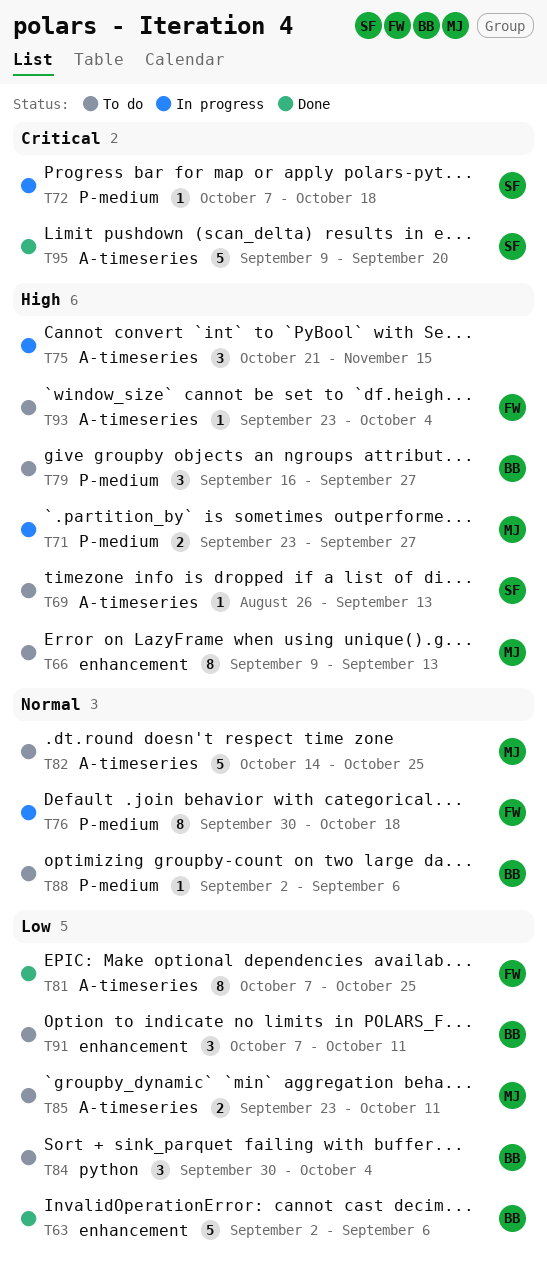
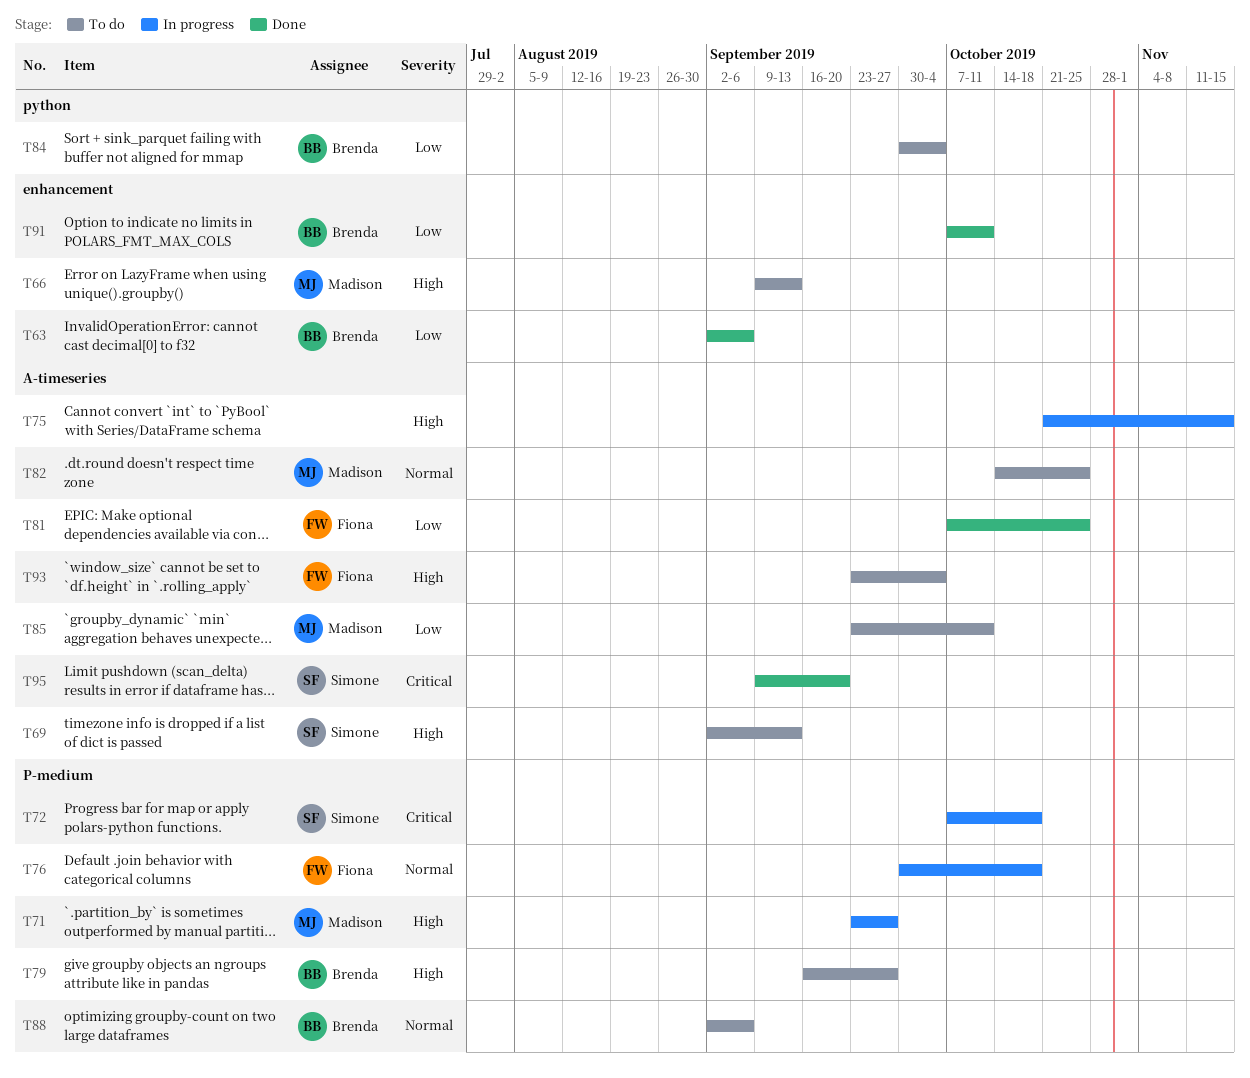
T69, start: Aug 26 -> Sep 2
T91, status: To do -> Done

